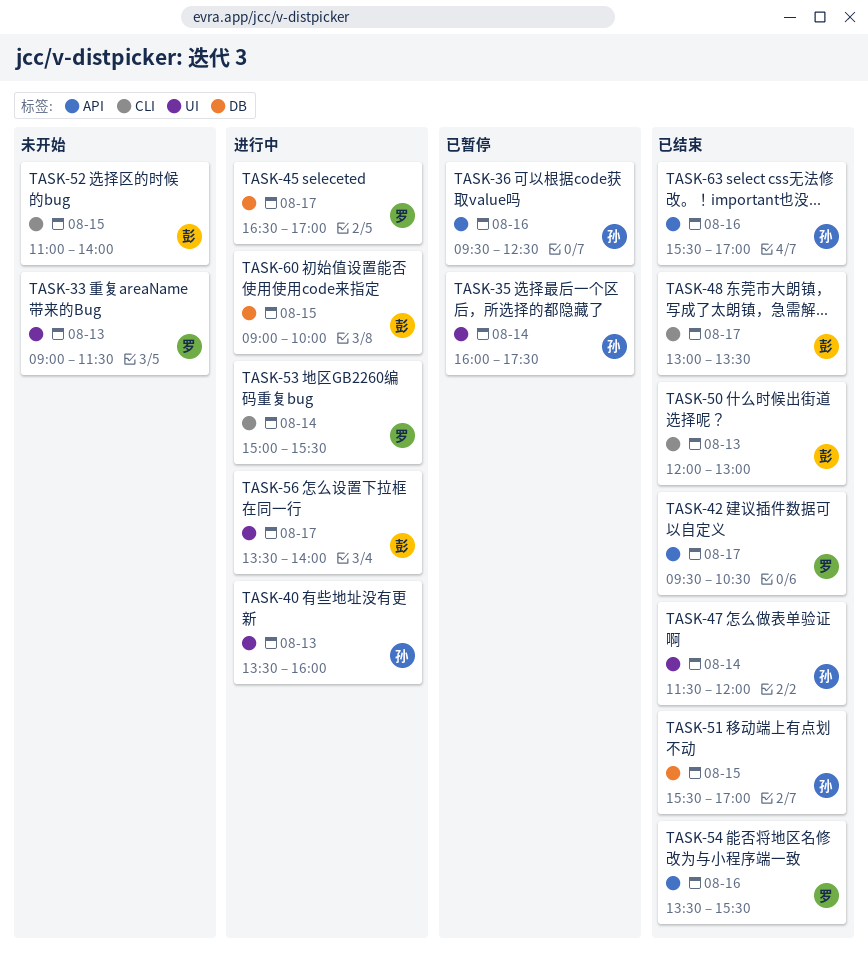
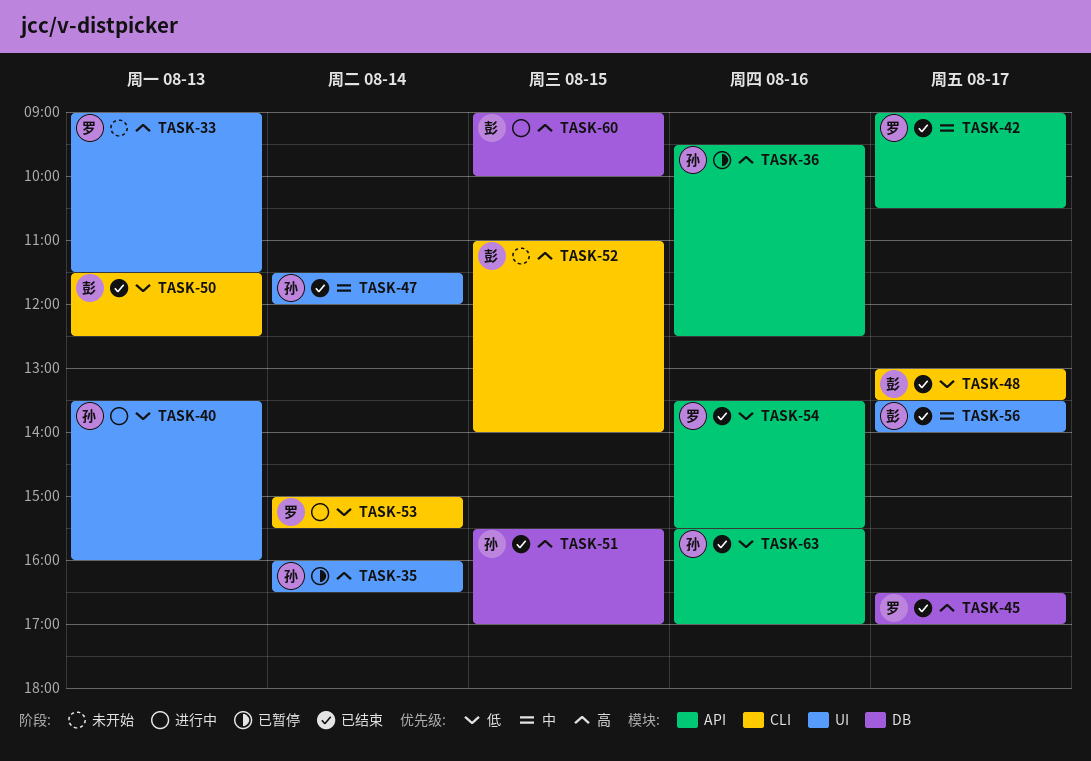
TASK-35, ends: 17:30 -> 16:30
TASK-42, begins: 09:30 -> 09:00
TASK-45, status: 进行中 -> 已结束
TASK-50, begins: 12:00 -> 11:30
TASK-50, ends: 13:00 -> 12:30
TASK-56, status: 进行中 -> 已结束

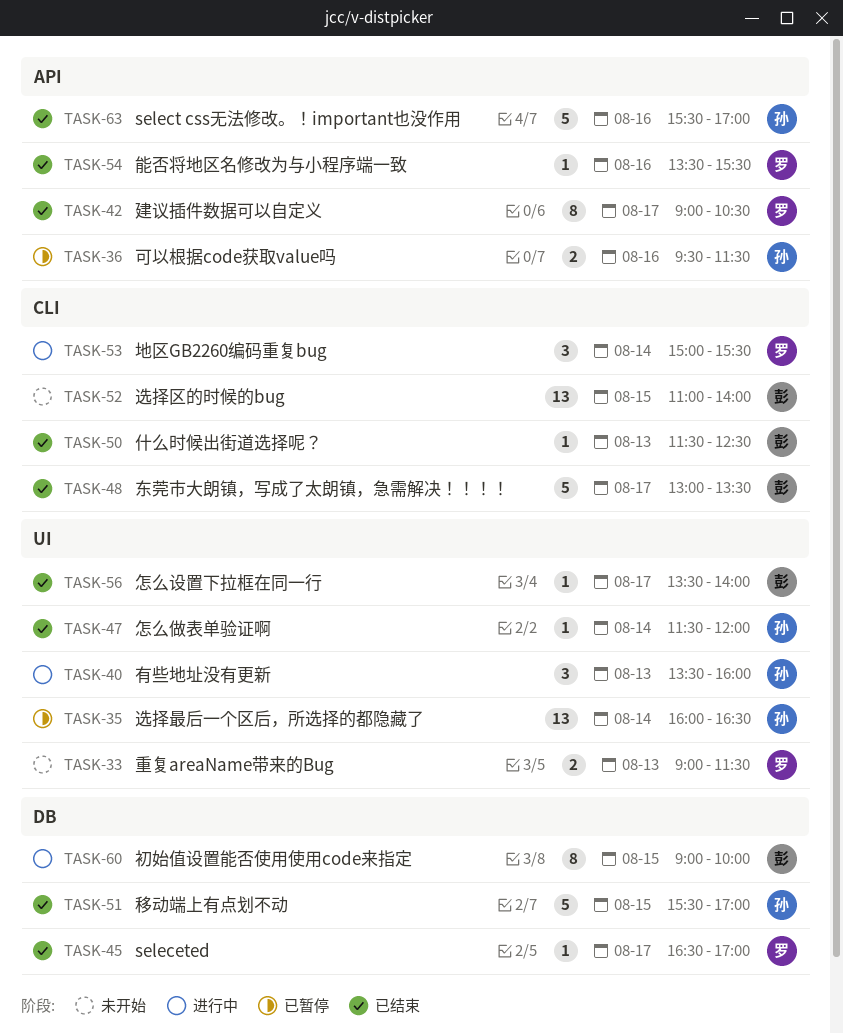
TASK-36, ends: 12:30 -> 11:30

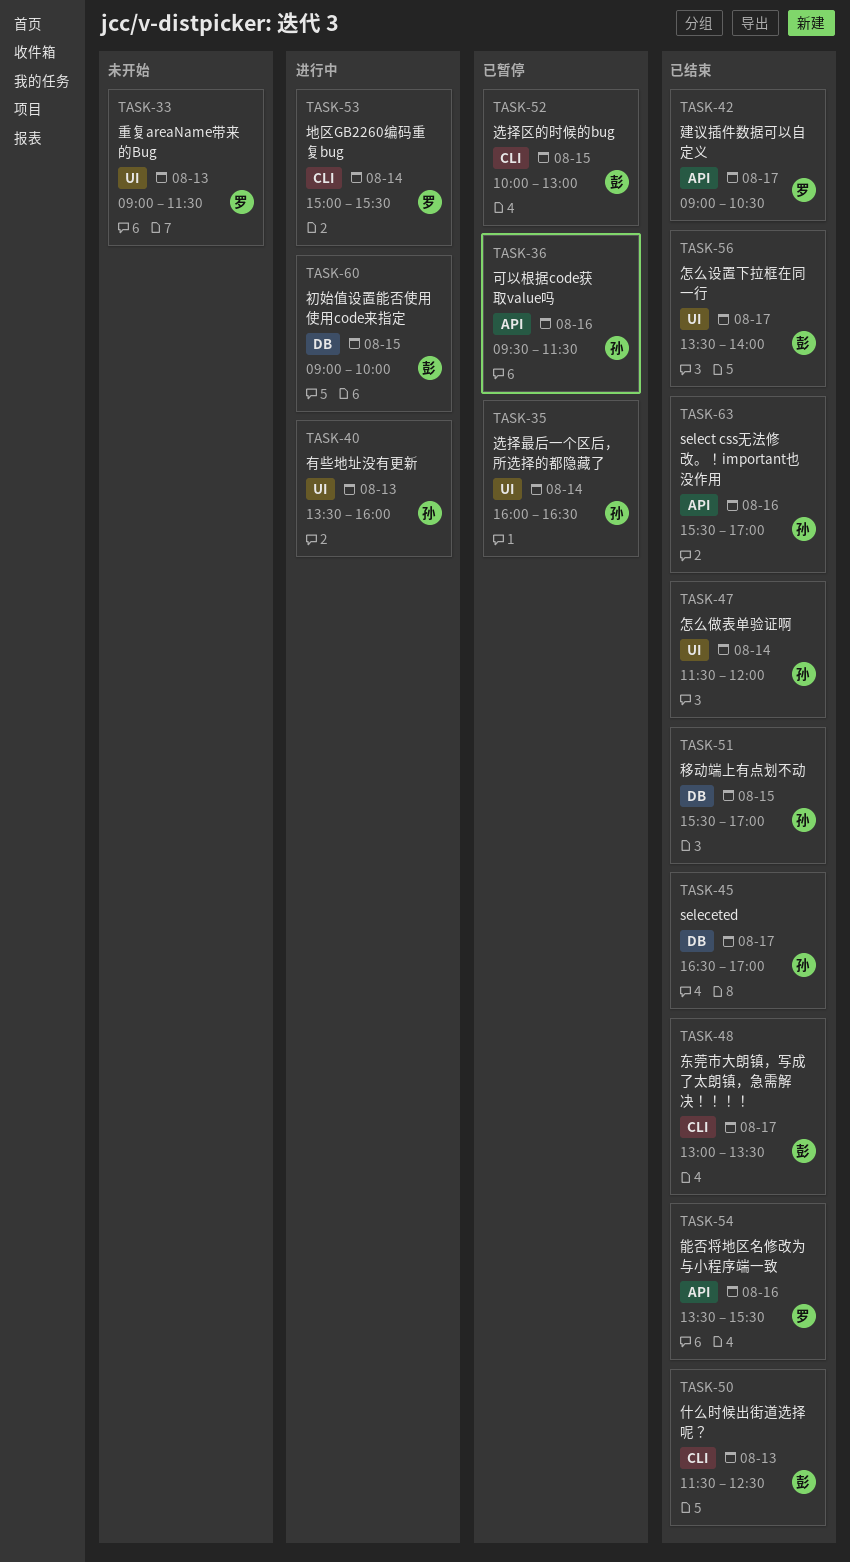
TASK-45, owner: 罗 -> 孙
TASK-52, status: 未开始 -> 已暂停
TASK-52, begins: 11:00 -> 10:00
TASK-52, ends: 14:00 -> 13:00

